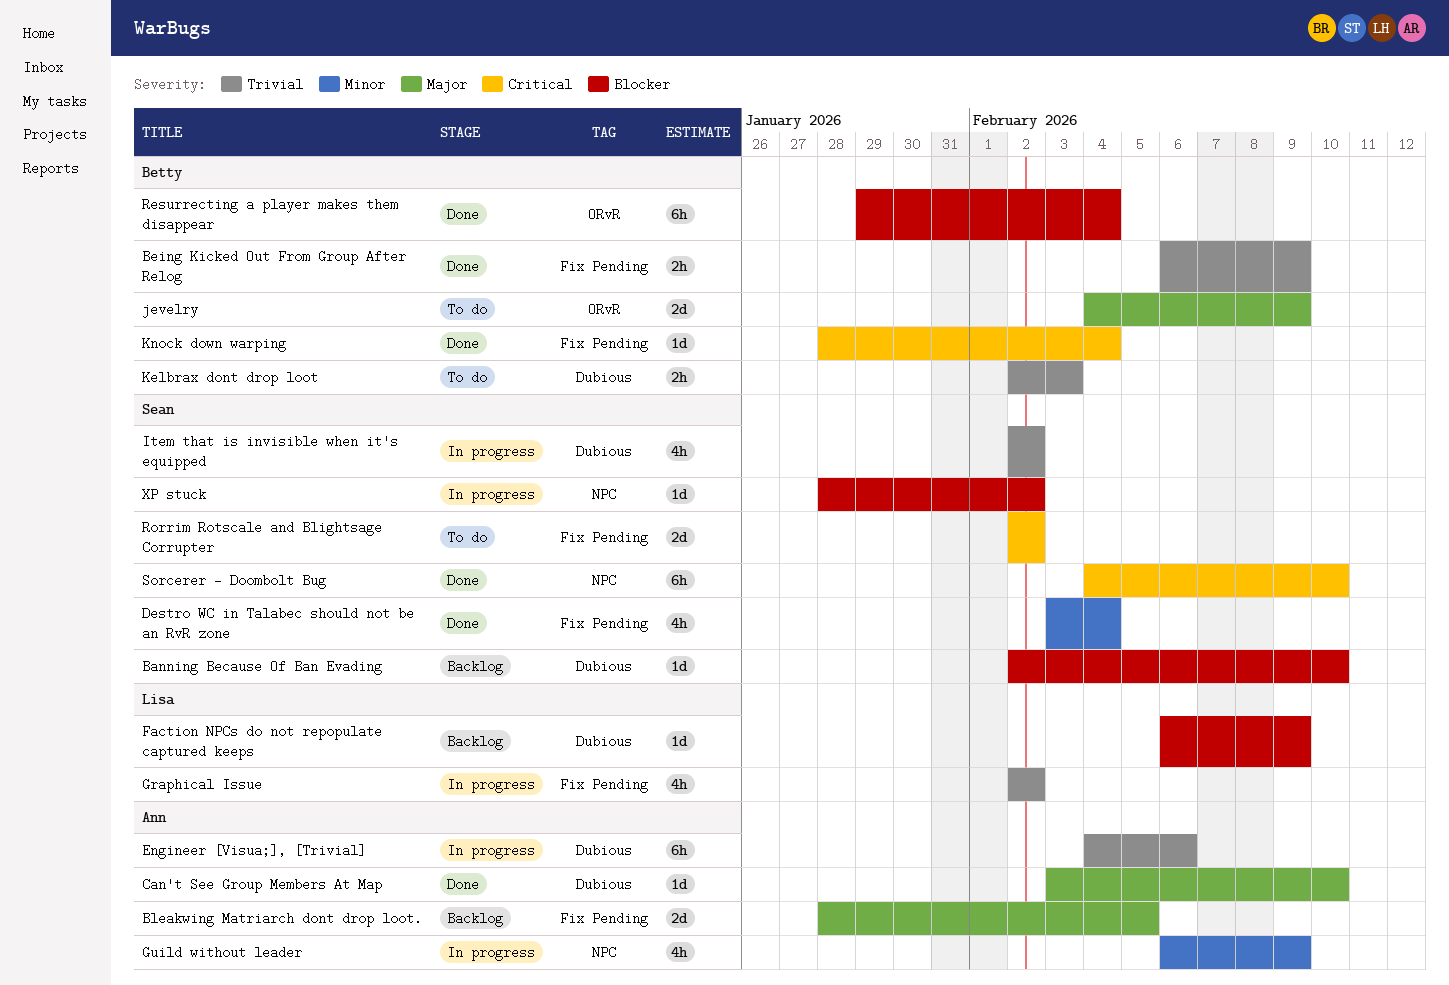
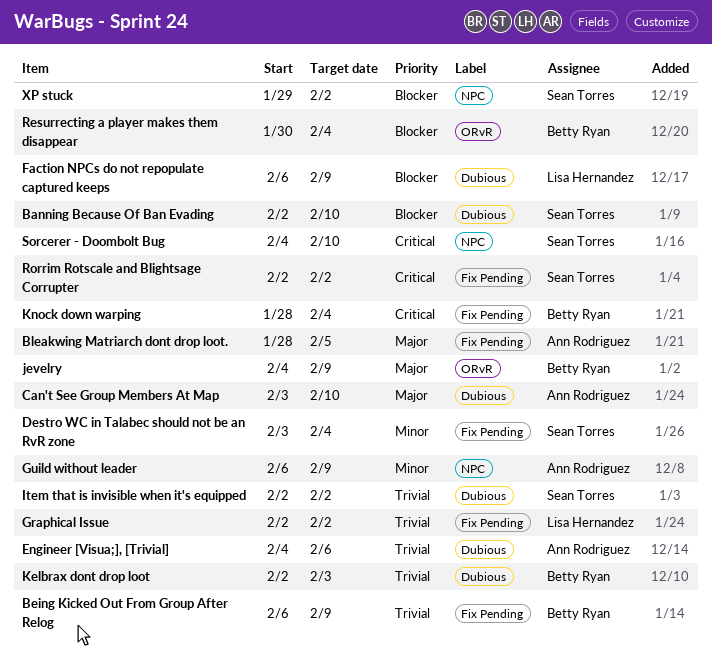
Resurrecting a player makes them disappear, start: Jan 29 -> Jan 30
XP stuck, start: Jan 28 -> Jan 29

